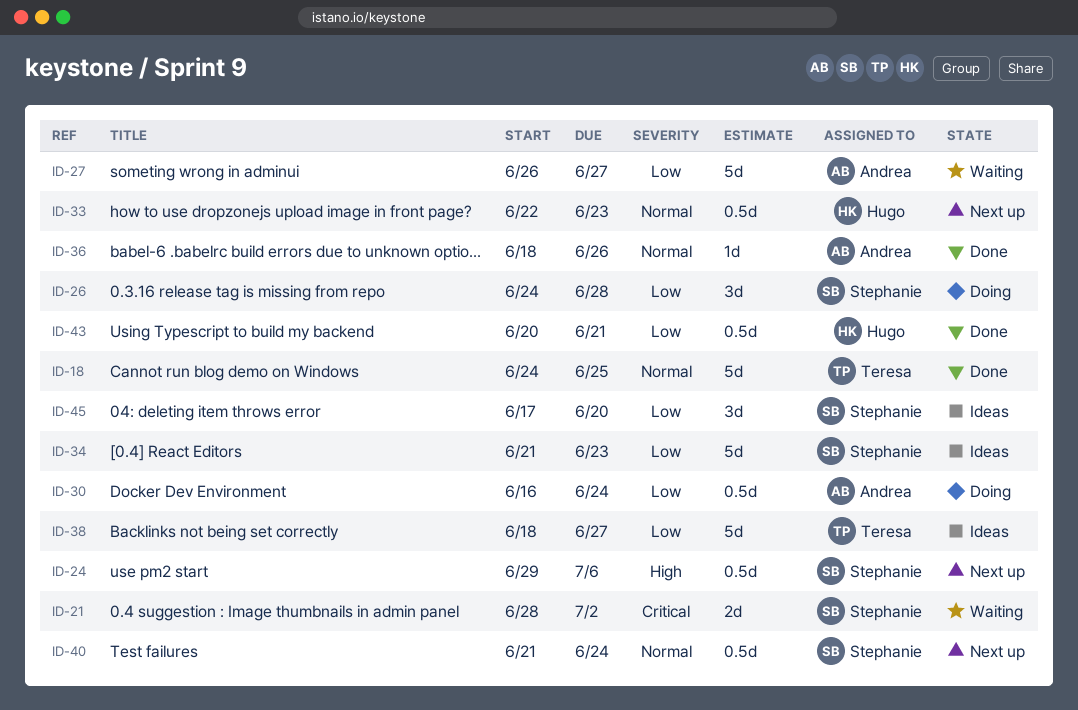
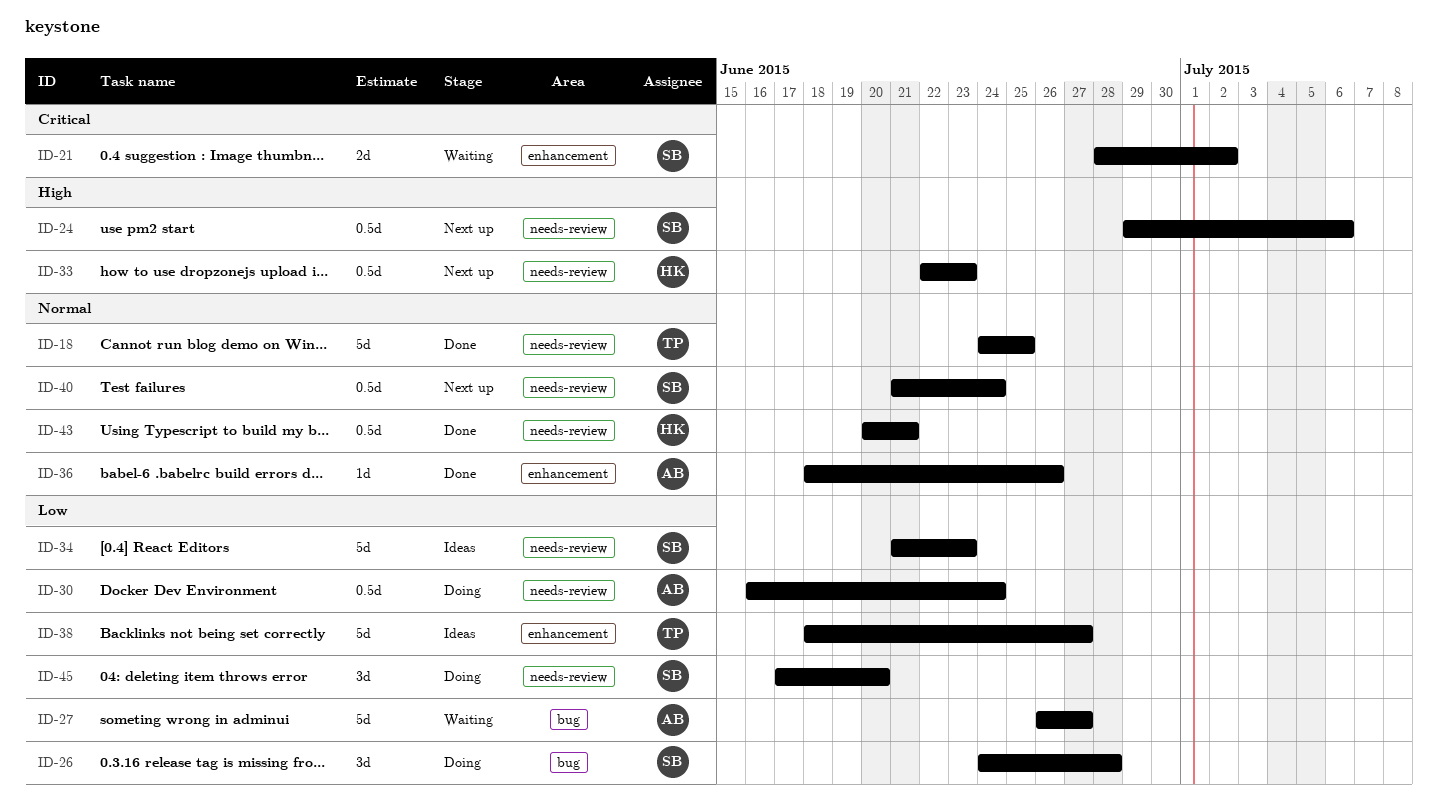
ID-33, priority: Normal -> High
ID-43, priority: Low -> Normal
ID-45, status: Ideas -> Doing

